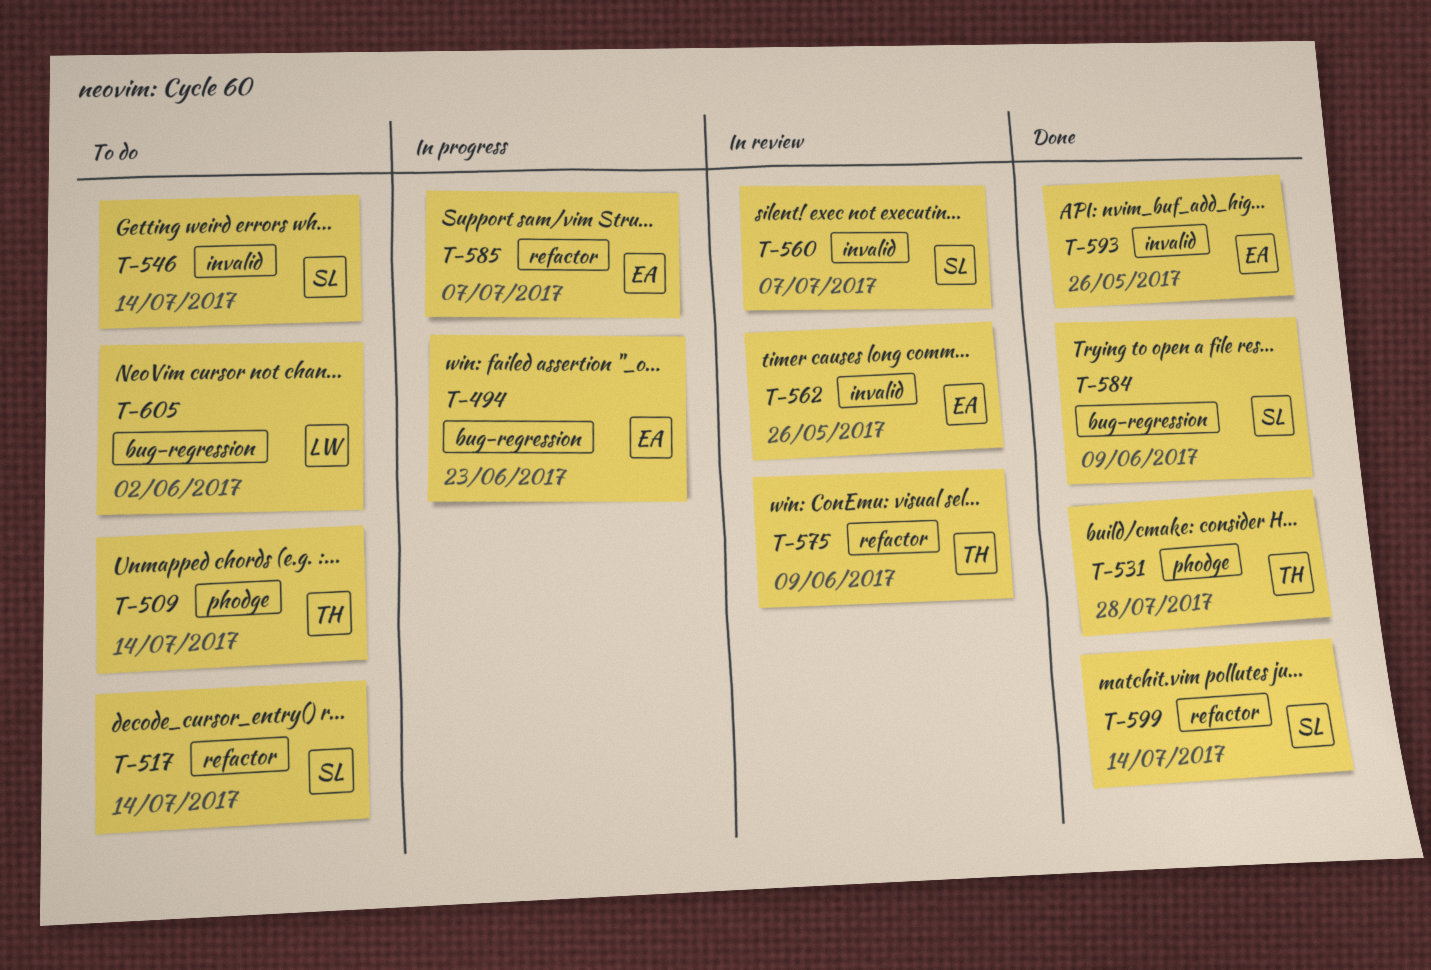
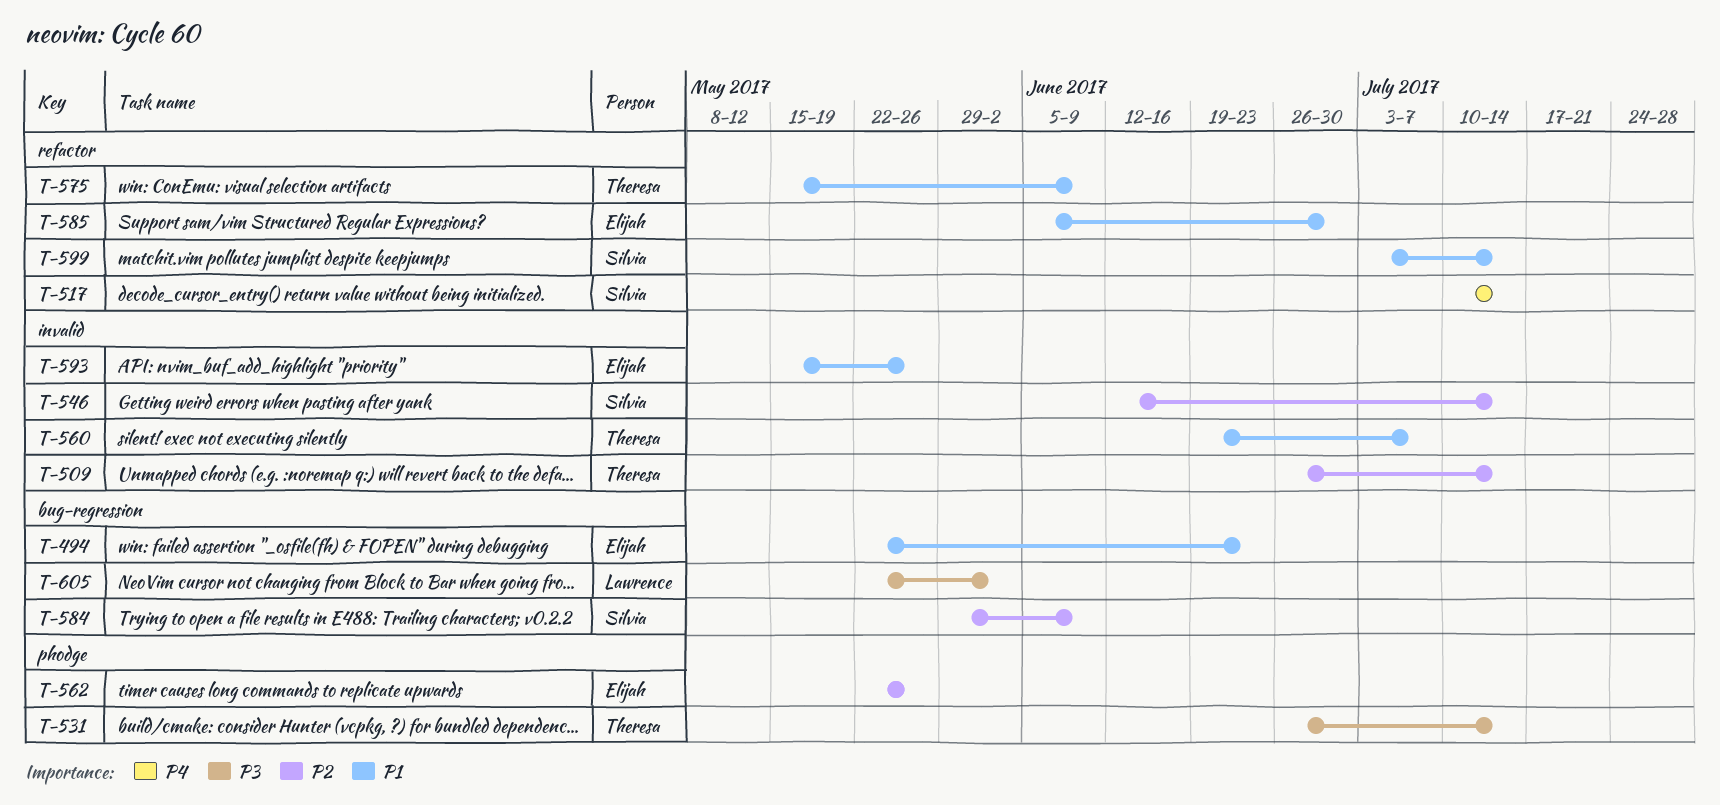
T-509, label: phodge -> invalid
T-531, due: Jul 28 -> Jul 14
T-560, owner: Silvia -> Theresa
T-562, label: invalid -> phodge
T-585, due: Jul 7 -> Jun 30

